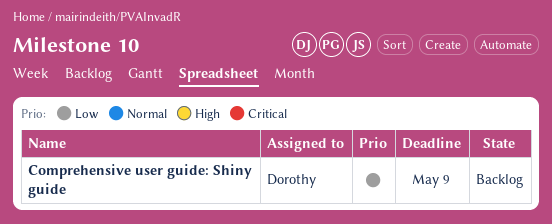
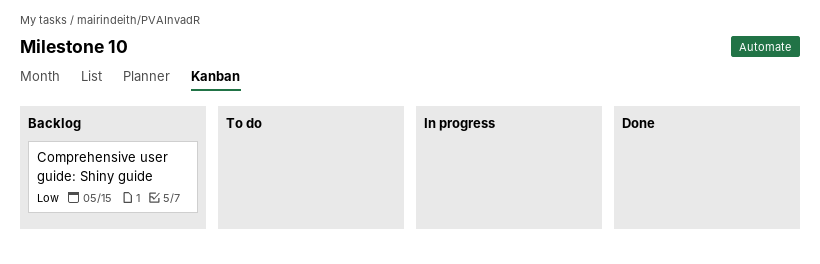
Comprehensive user guide: Shiny guide, due: May 9 -> May 15

